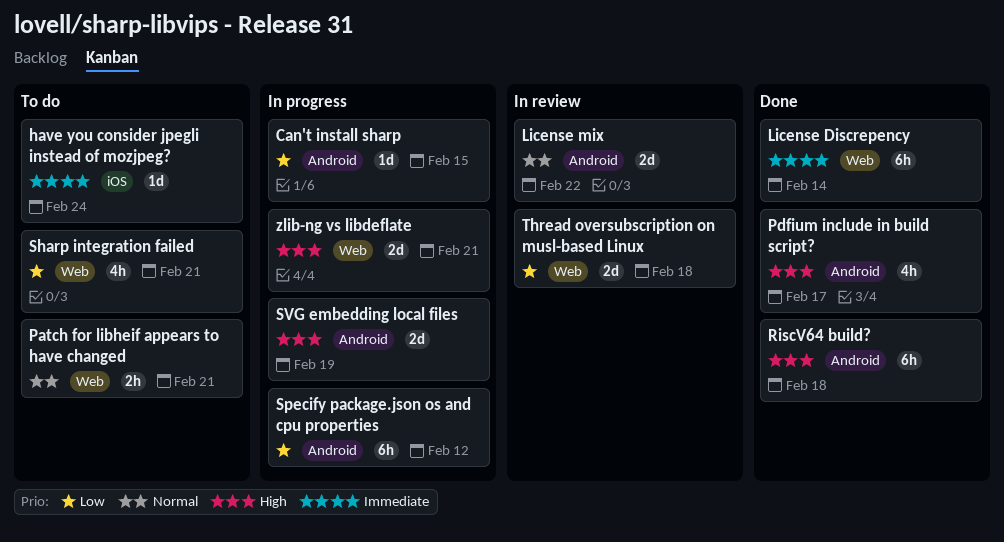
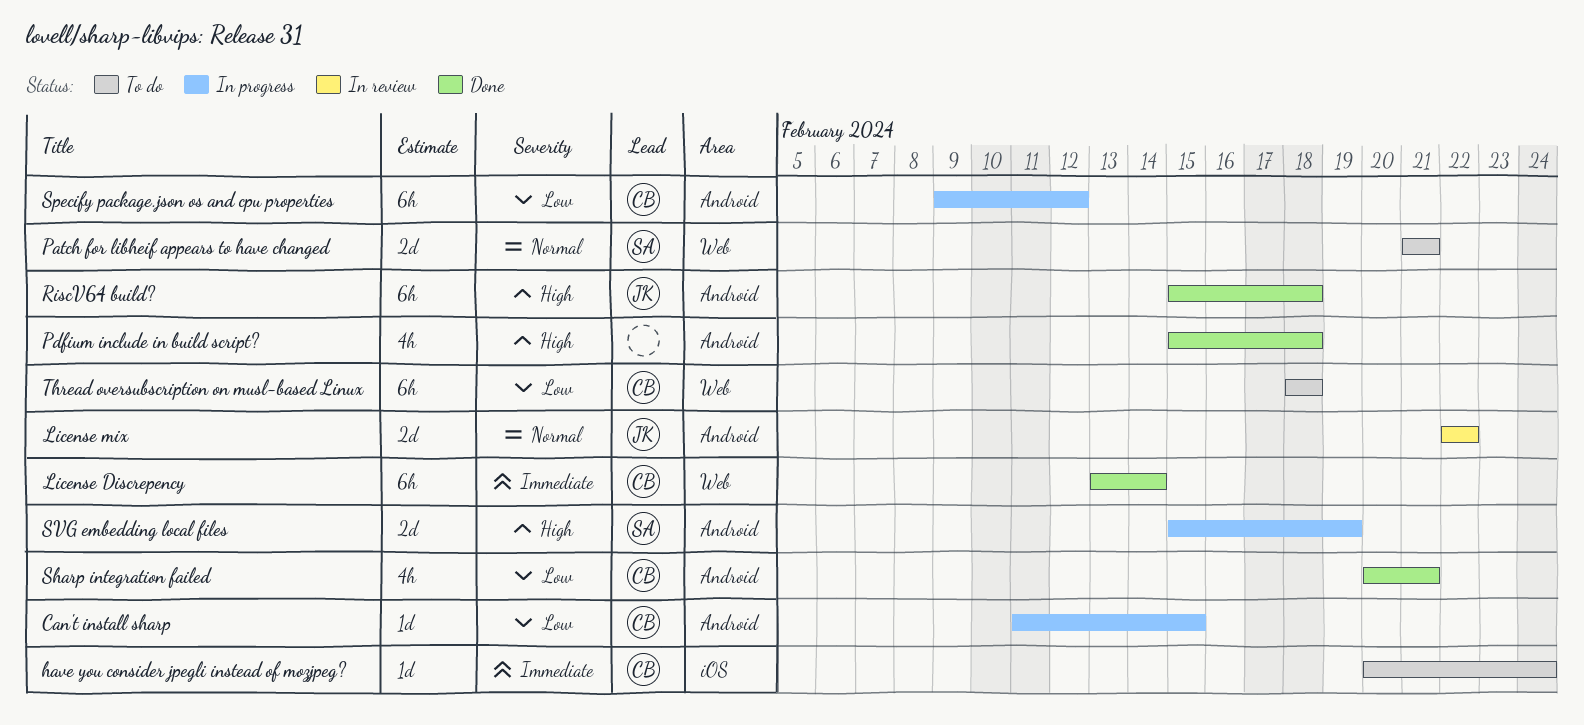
Patch for libheif appears to have changed, estimate: 2h -> 2d
Pdfium include in build script?, due: Feb 17 -> Feb 18
Sharp integration failed, status: To do -> Done
Sharp integration failed, label: Web -> Android
Thread oversubscription on musl-based Linux, status: In review -> To do
Thread oversubscription on musl-based Linux, estimate: 2d -> 6h
zlib-ng vs libdeflate: present -> none

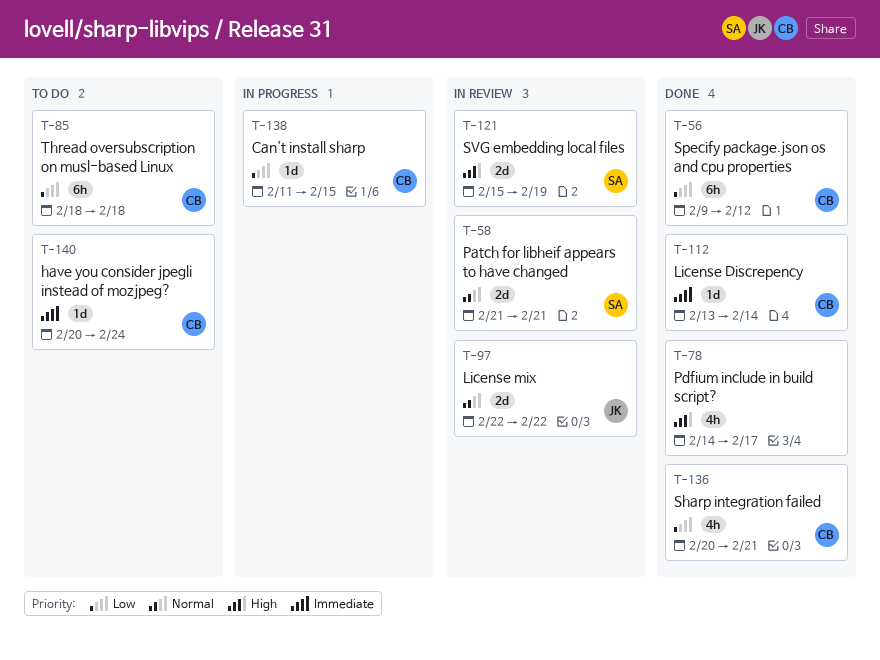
License Discrepency, estimate: 6h -> 1d
Patch for libheif appears to have changed, status: To do -> In review
Pdfium include in build script?, start: Feb 15 -> Feb 14
Pdfium include in build script?, due: Feb 18 -> Feb 17
RiscV64 build?: present -> none
Specify package.json os and cpu properties, status: In progress -> Done
SVG embedding local files, status: In progress -> In review

